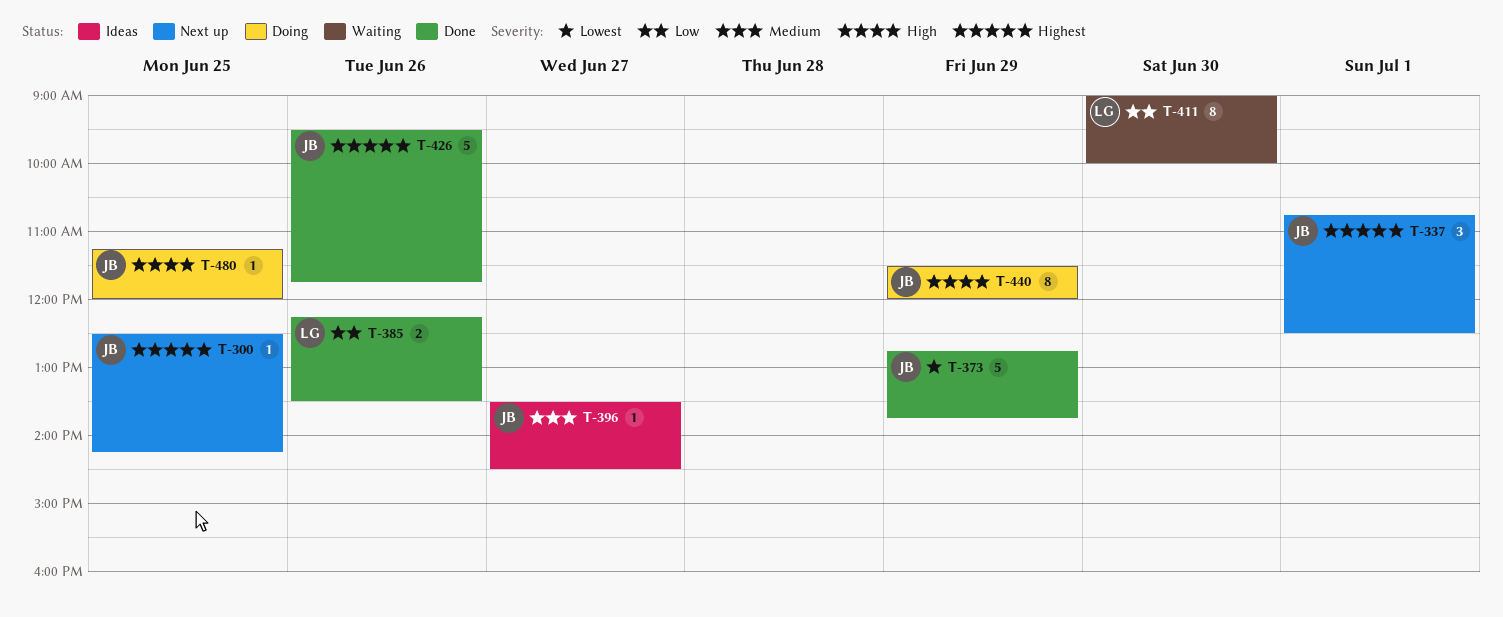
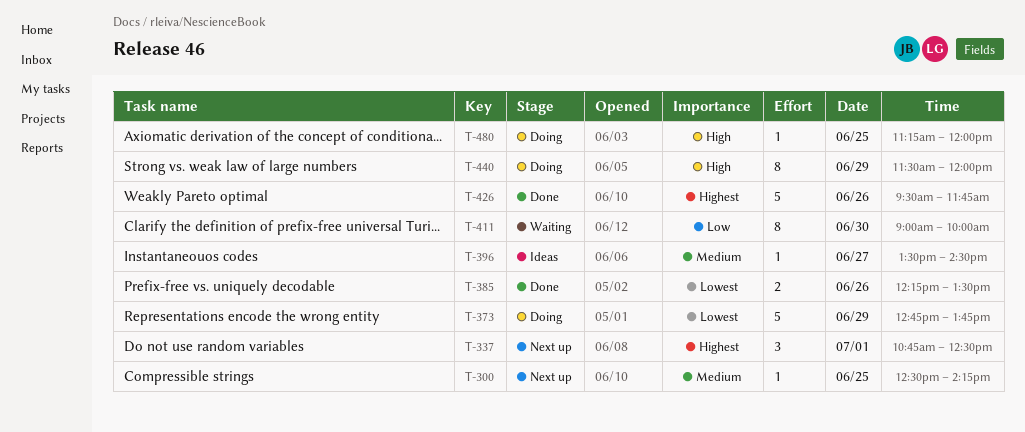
T-300, priority: Highest -> Medium
T-373, status: Done -> Doing
T-385, priority: Low -> Lowest

